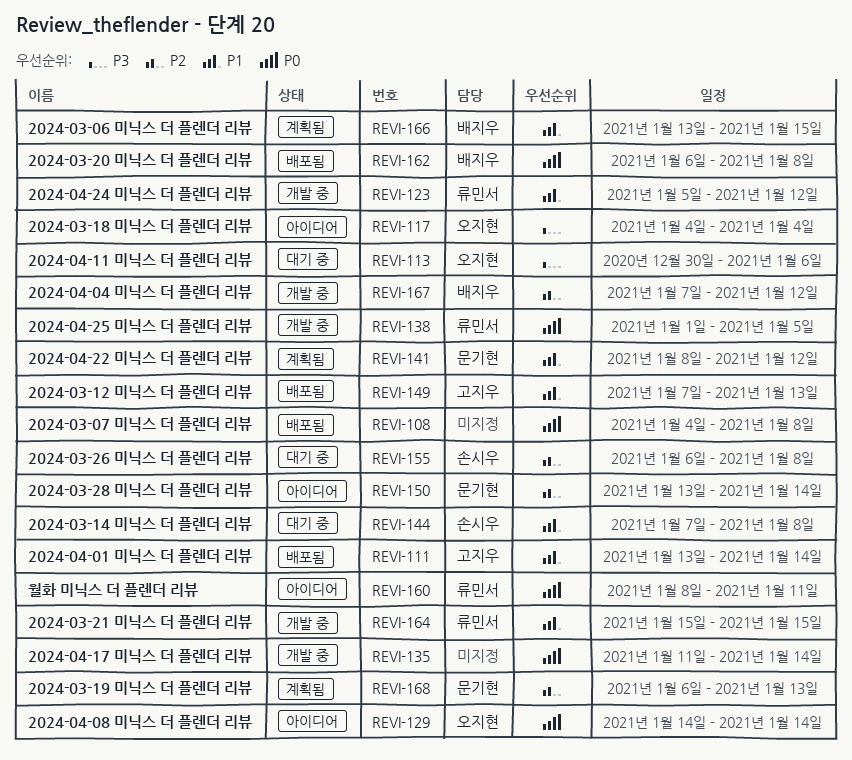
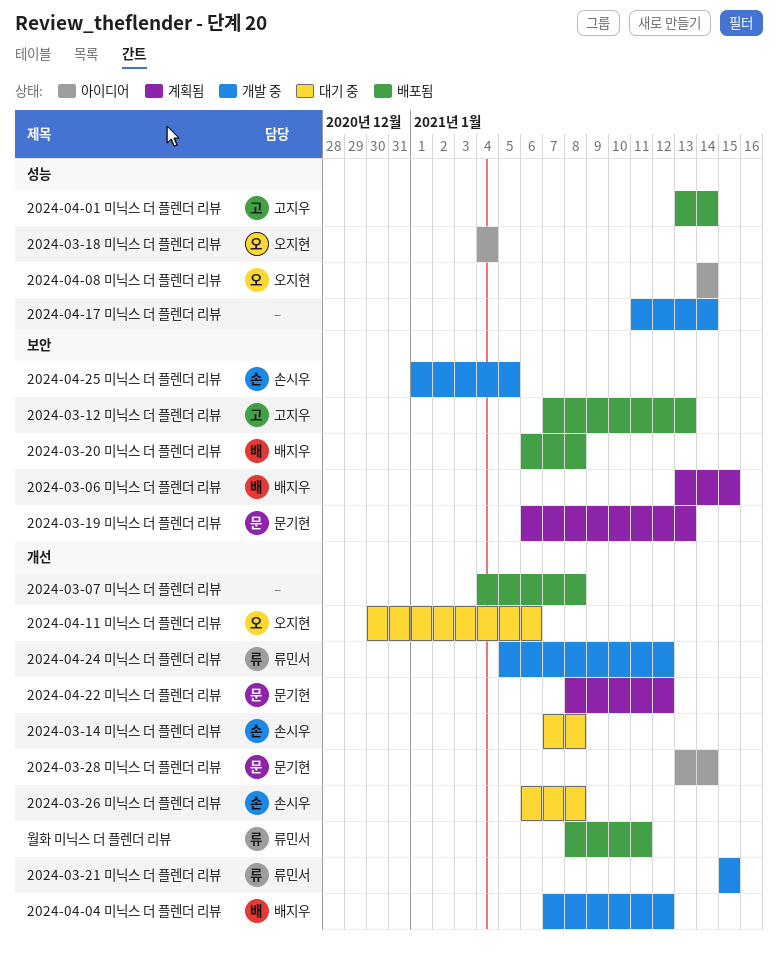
2024-04-25 미닉스 더 플렌더 리뷰, owner: 류민서 -> 손시우
월화 미닉스 더 플렌더 리뷰, status: 아이디어 -> 배포됨

